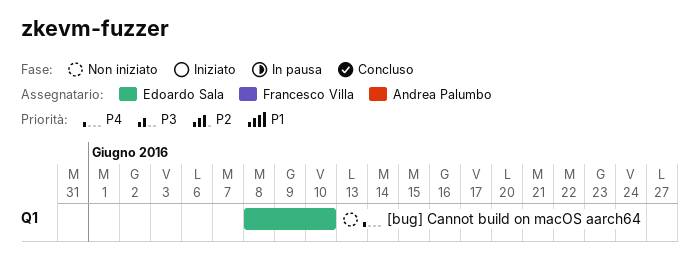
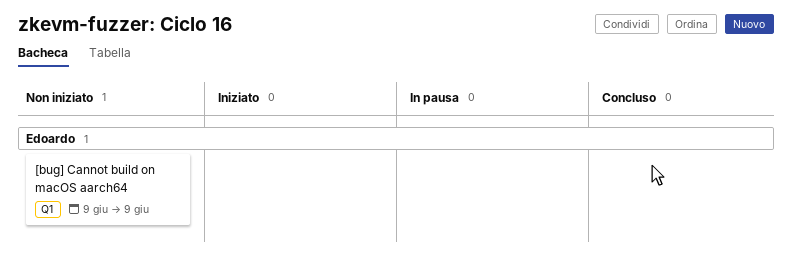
[bug] Cannot build on macOS aarch64, start: Jun 8 -> Jun 9
[bug] Cannot build on macOS aarch64, due: Jun 10 -> Jun 9

